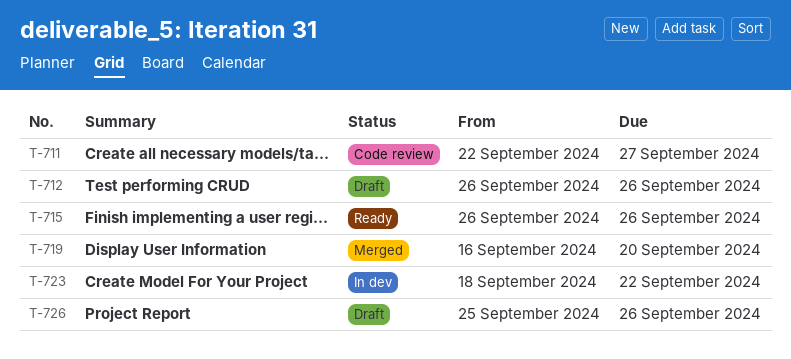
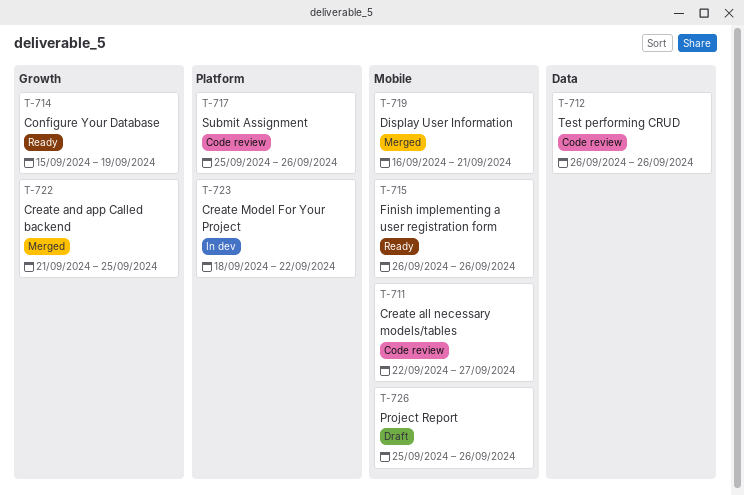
T-712, status: Draft -> Code review
T-714: none -> present
T-717: none -> present
T-719, due: Sep 20 -> Sep 21
T-722: none -> present

